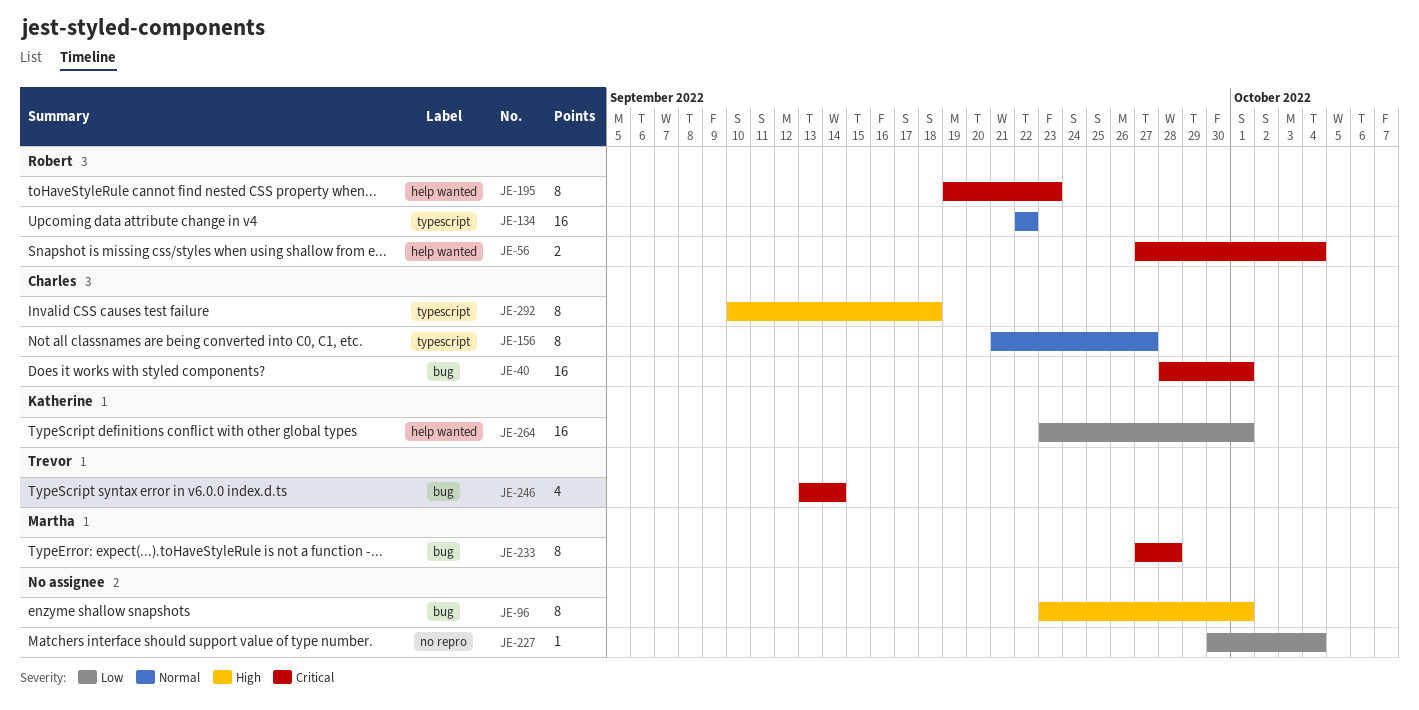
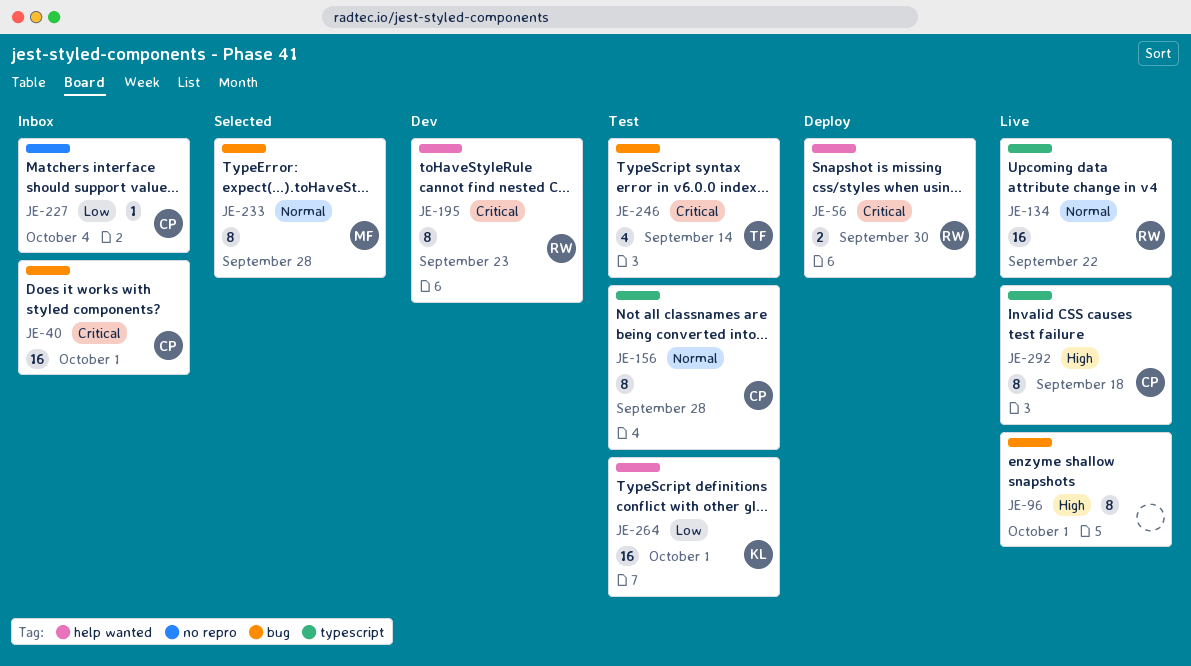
JE-56, due: Oct 4 -> Sep 30
JE-156, due: Sep 27 -> Sep 28
JE-227, owner: none -> Charles
JE-233, priority: Critical -> Normal

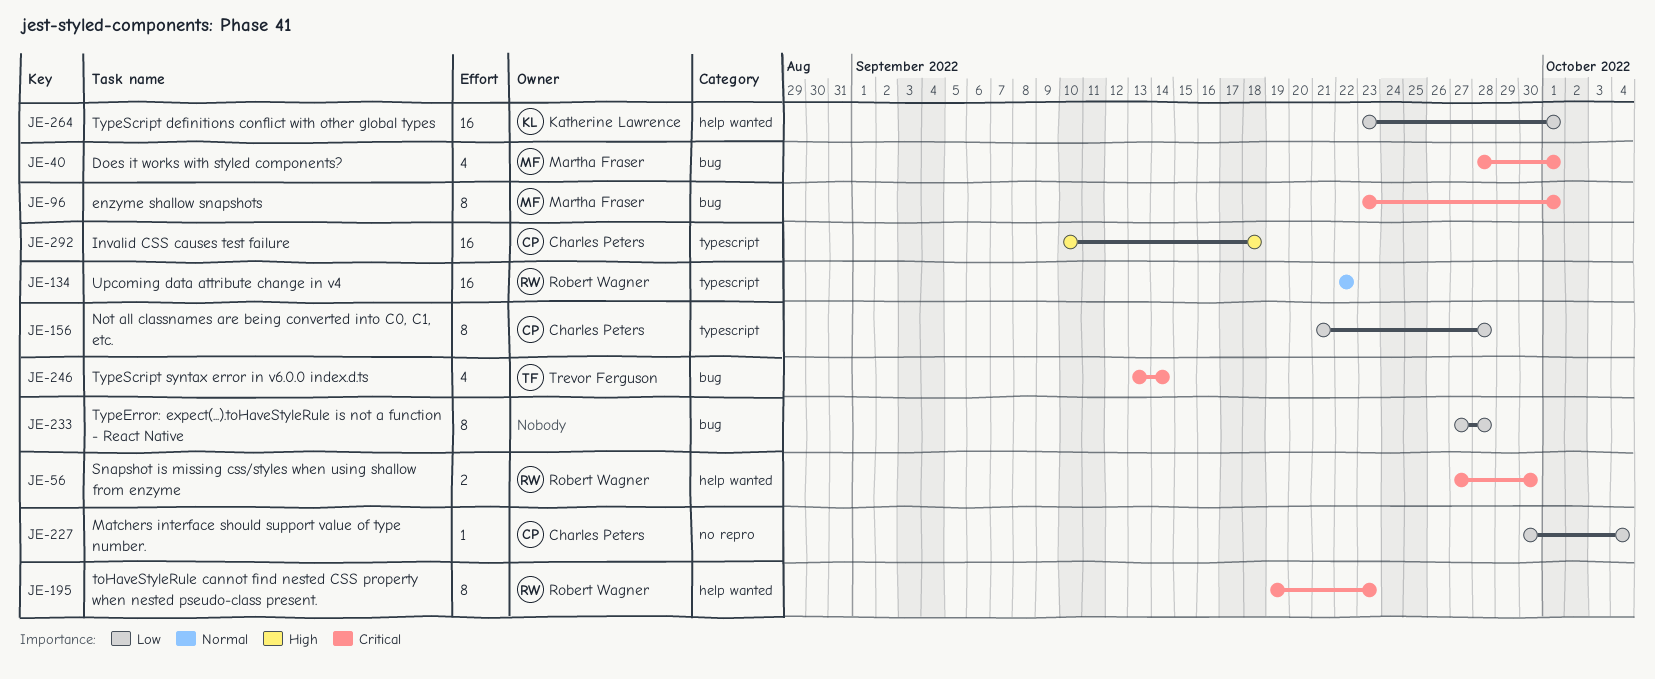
JE-40, owner: Charles Peters -> Martha Fraser
JE-40, estimate: 16 -> 4
JE-96, owner: none -> Martha Fraser
JE-96, priority: High -> Critical
JE-156, priority: Normal -> Low
JE-233, owner: Martha Fraser -> none
JE-233, priority: Normal -> Low
JE-292, estimate: 8 -> 16

